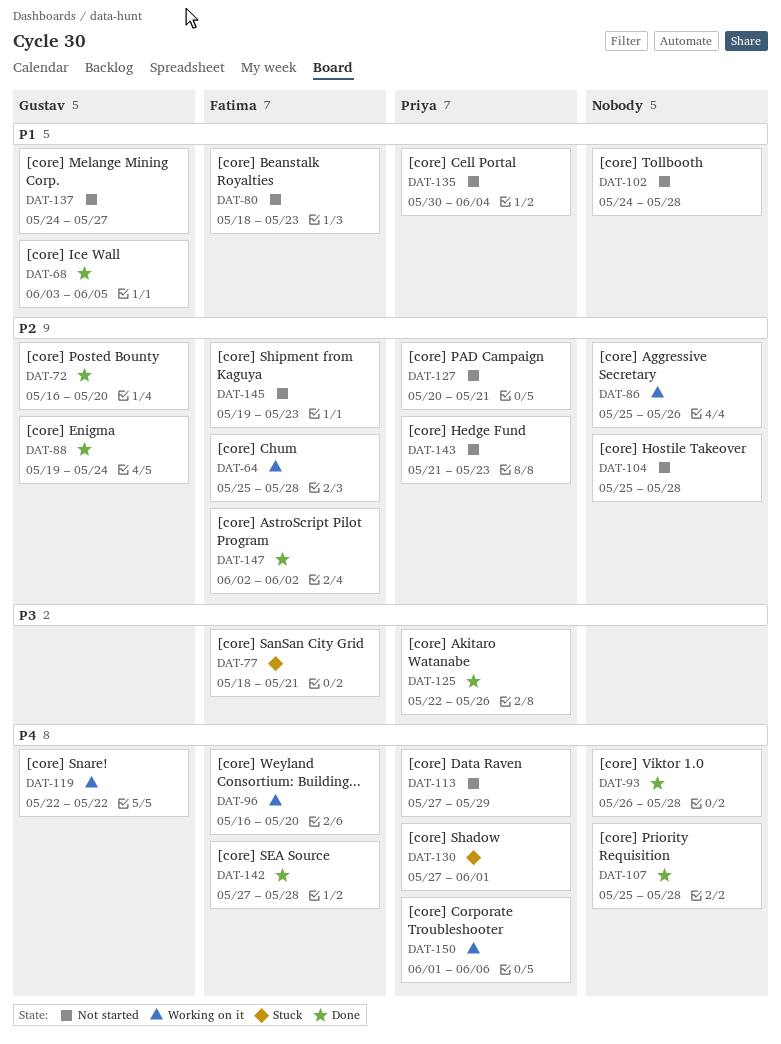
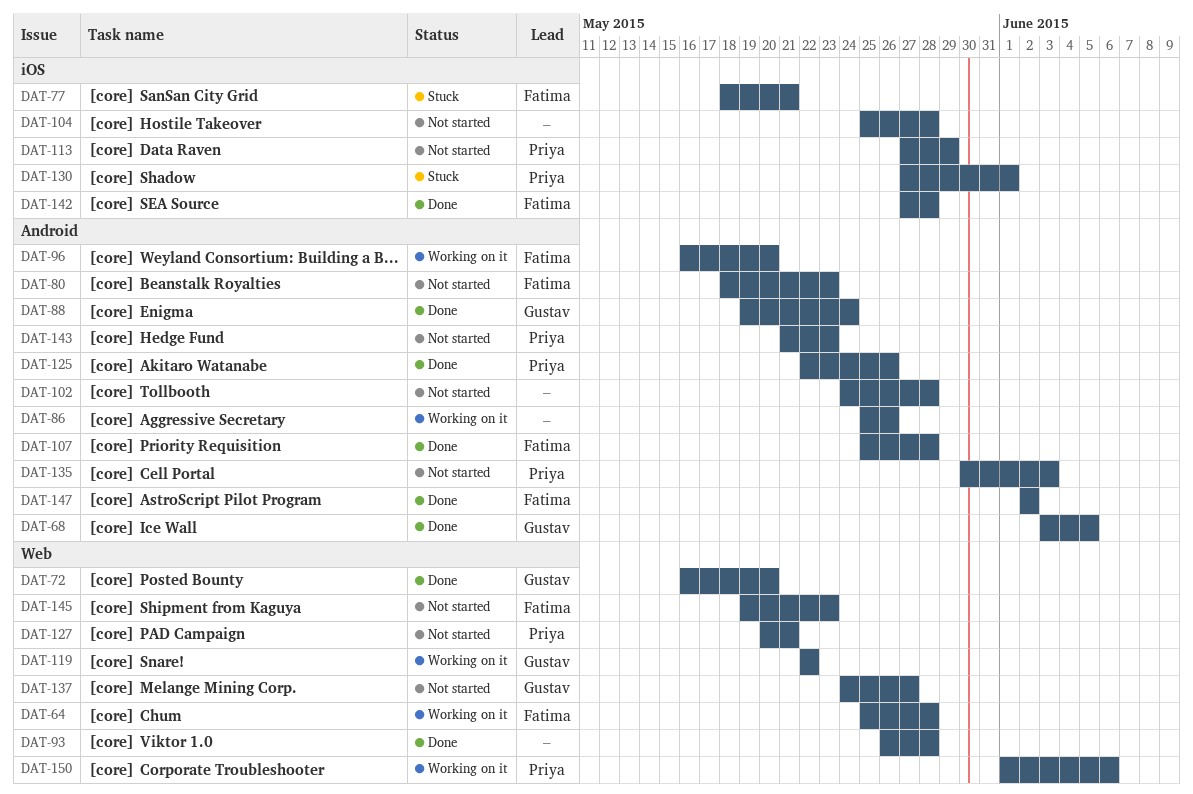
DAT-107, owner: none -> Fatima
DAT-135, due: Jun 4 -> Jun 3

